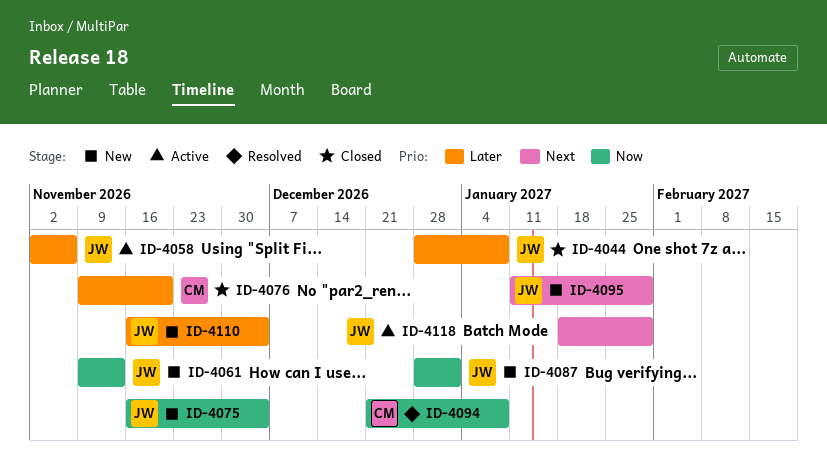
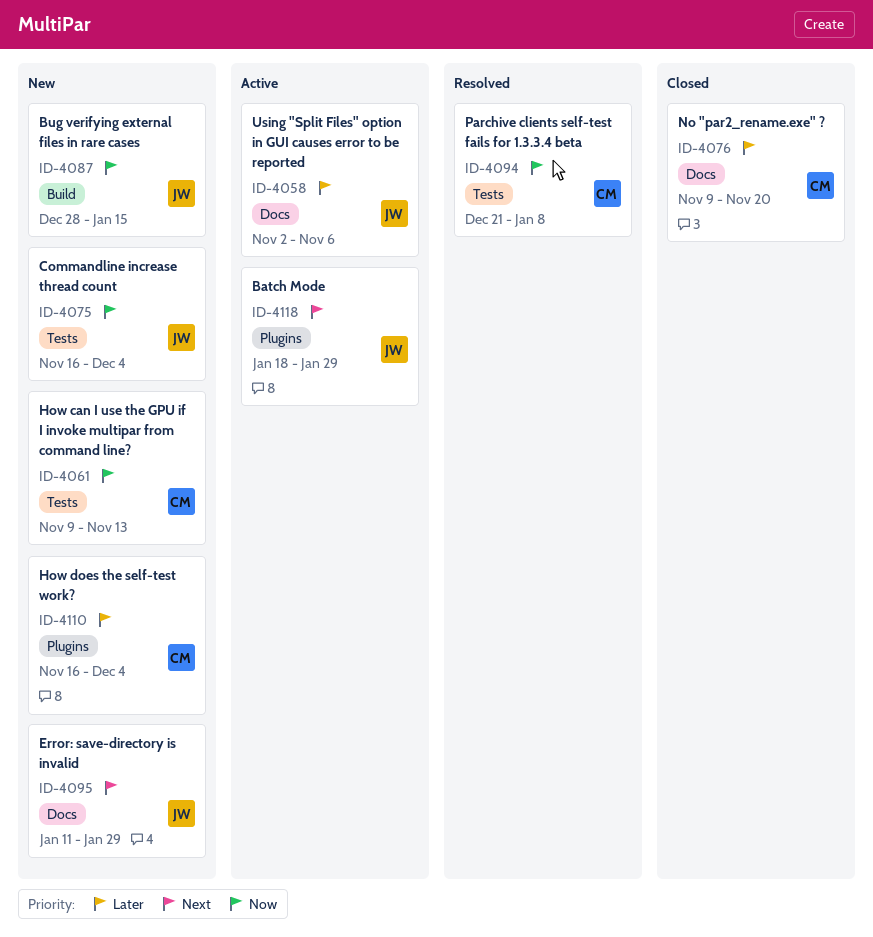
ID-4044: present -> none
ID-4061, owner: JW -> CM
ID-4087, due: Jan 1 -> Jan 15
ID-4110, owner: JW -> CM

